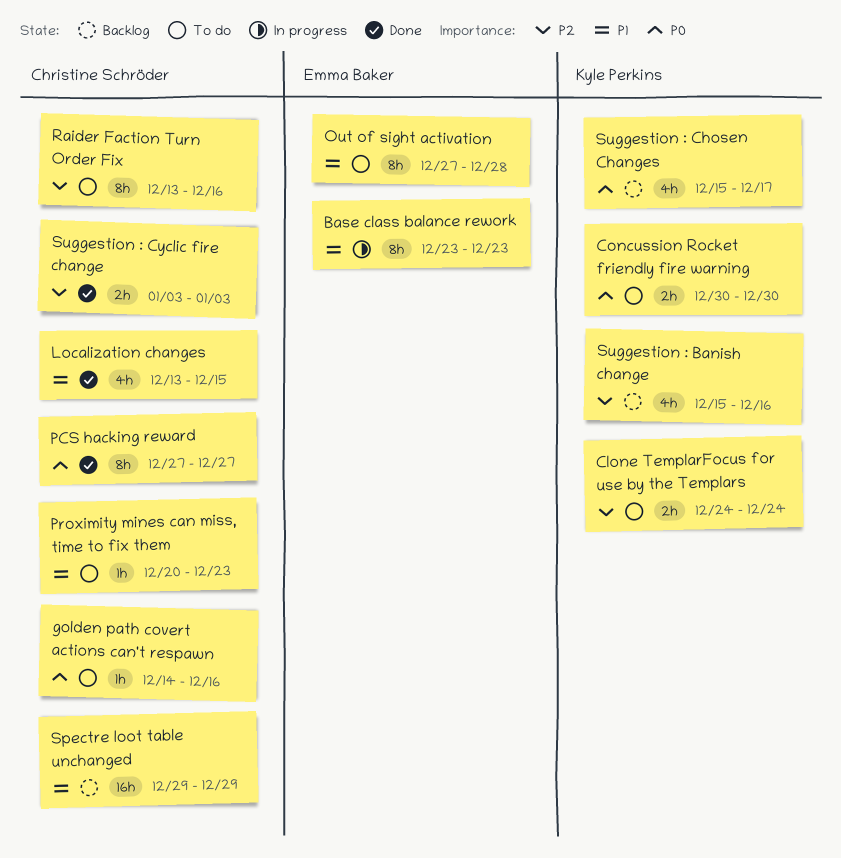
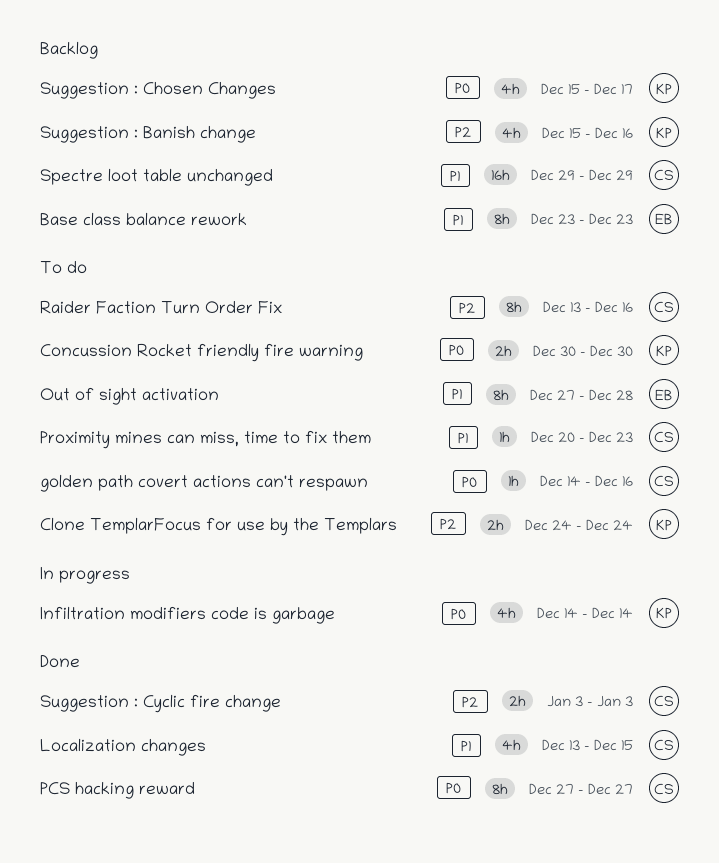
Base class balance rework, status: In progress -> Backlog
Infiltration modifiers code is garbage: none -> present

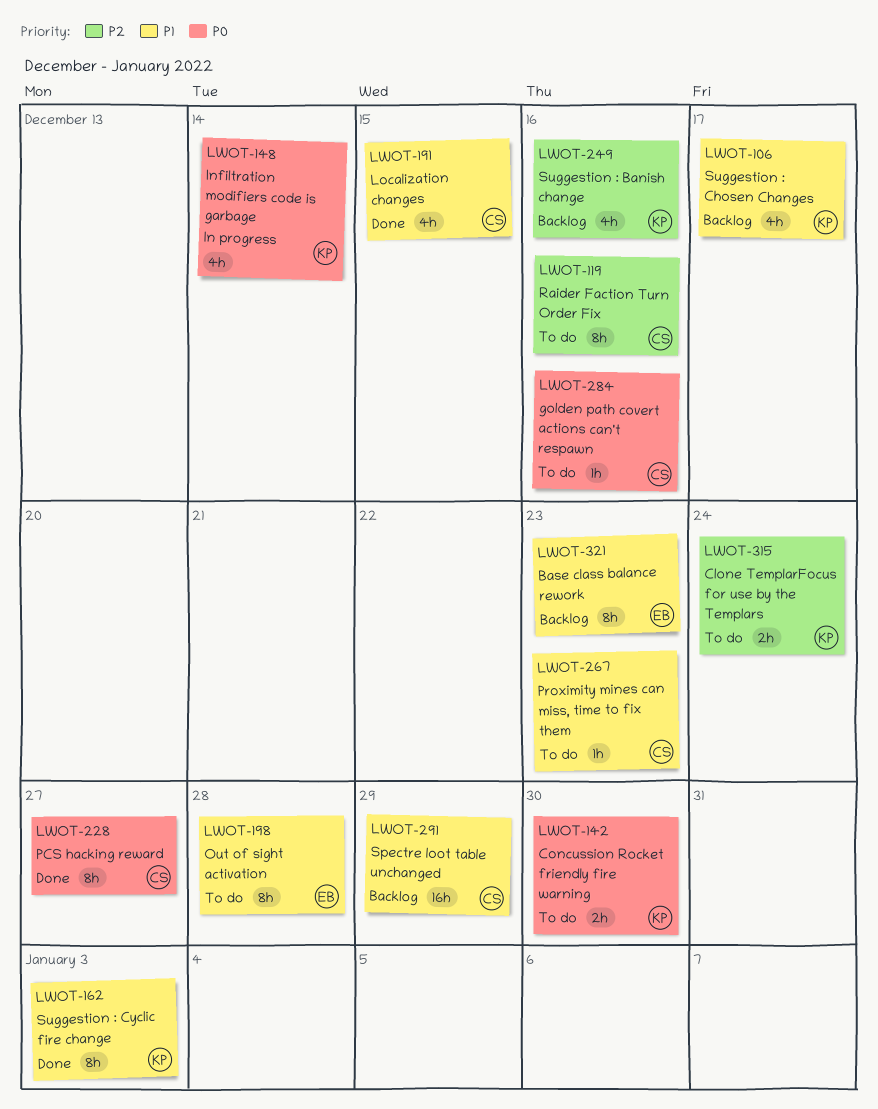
Suggestion : Chosen Changes, priority: P0 -> P1
Suggestion : Cyclic fire change, owner: CS -> KP
Suggestion : Cyclic fire change, priority: P2 -> P1
Suggestion : Cyclic fire change, estimate: 2h -> 8h

